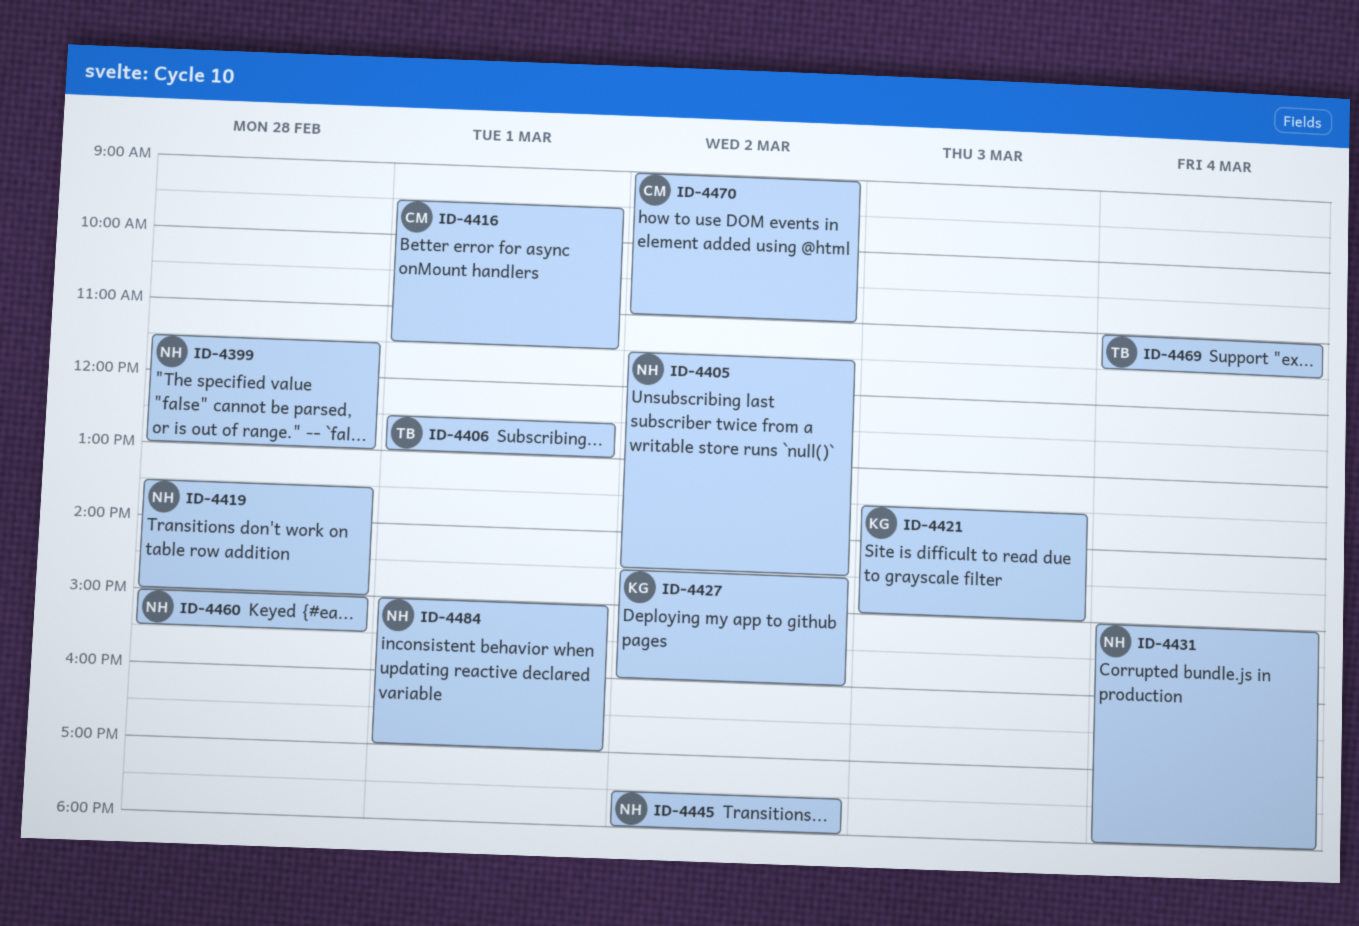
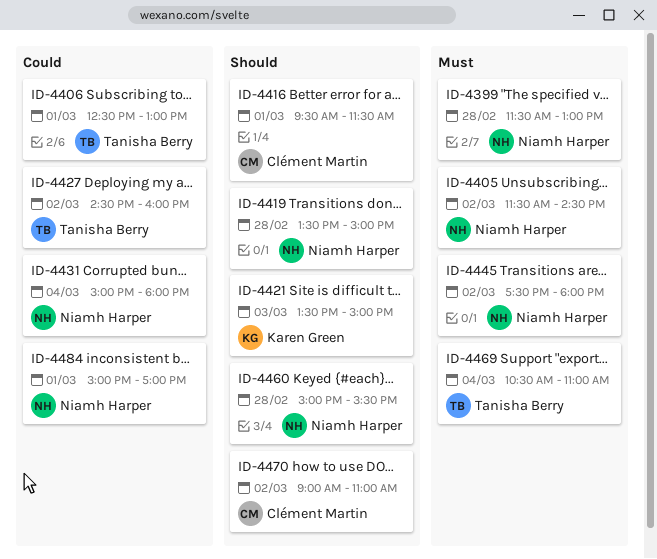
ID-4427, owner: Karen Green -> Tanisha Berry
ID-4469, begins: 11:00 -> 10:30
ID-4469, ends: 11:30 -> 11:00

